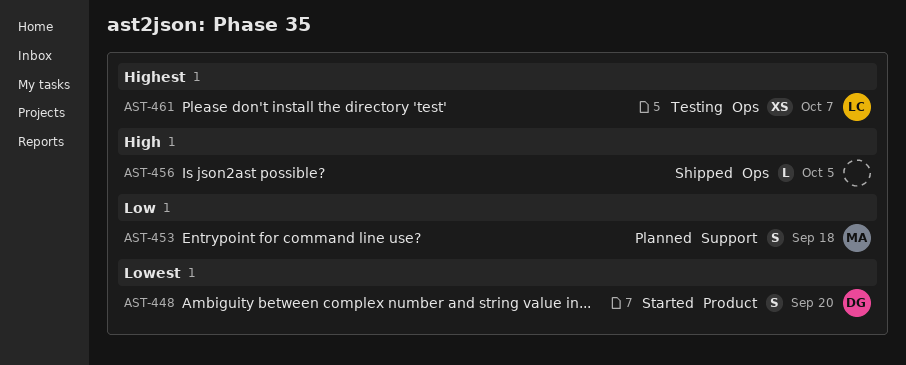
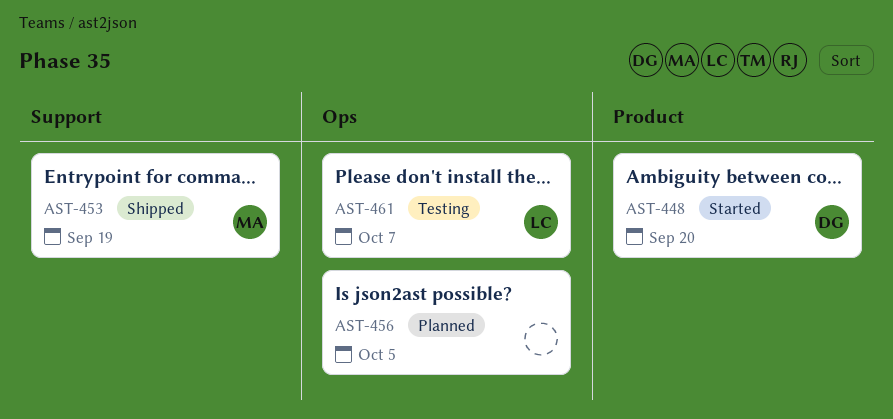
AST-453, status: Planned -> Shipped
AST-453, due: Sep 18 -> Sep 19
AST-456, status: Shipped -> Planned

